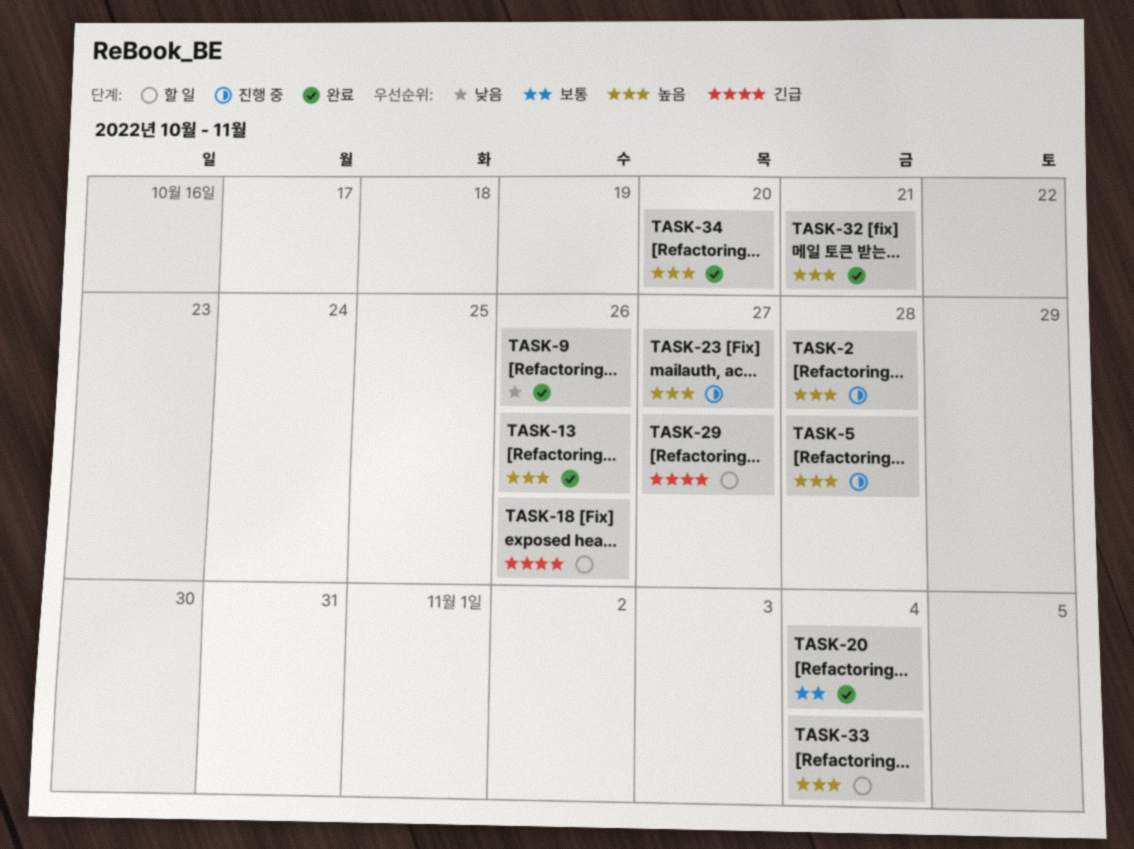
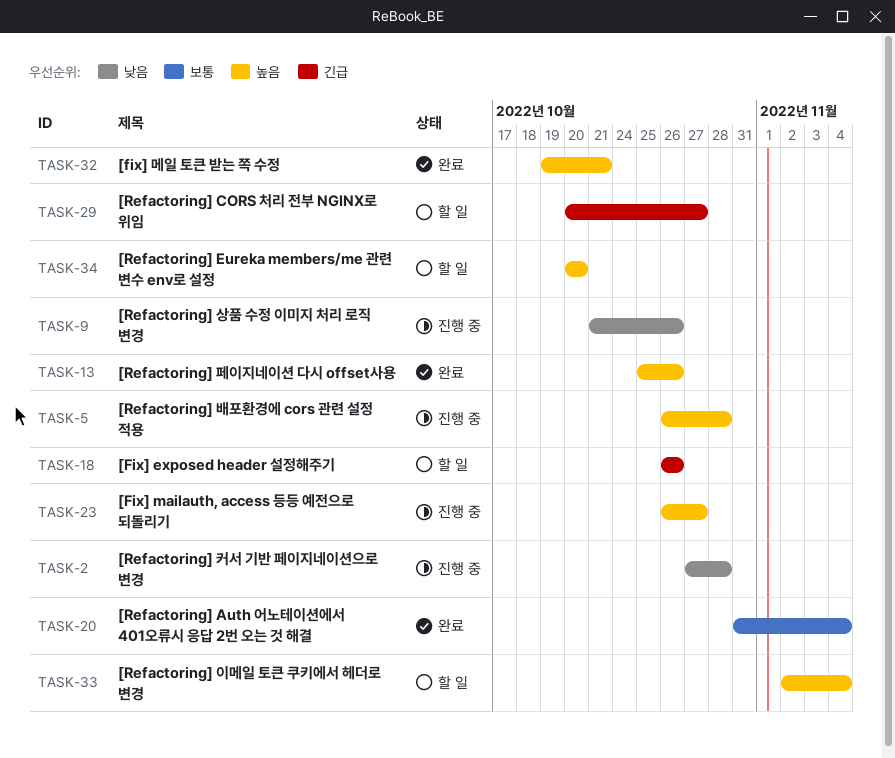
TASK-2, priority: 높음 -> 낮음
TASK-9, status: 완료 -> 진행 중
TASK-34, status: 완료 -> 할 일

